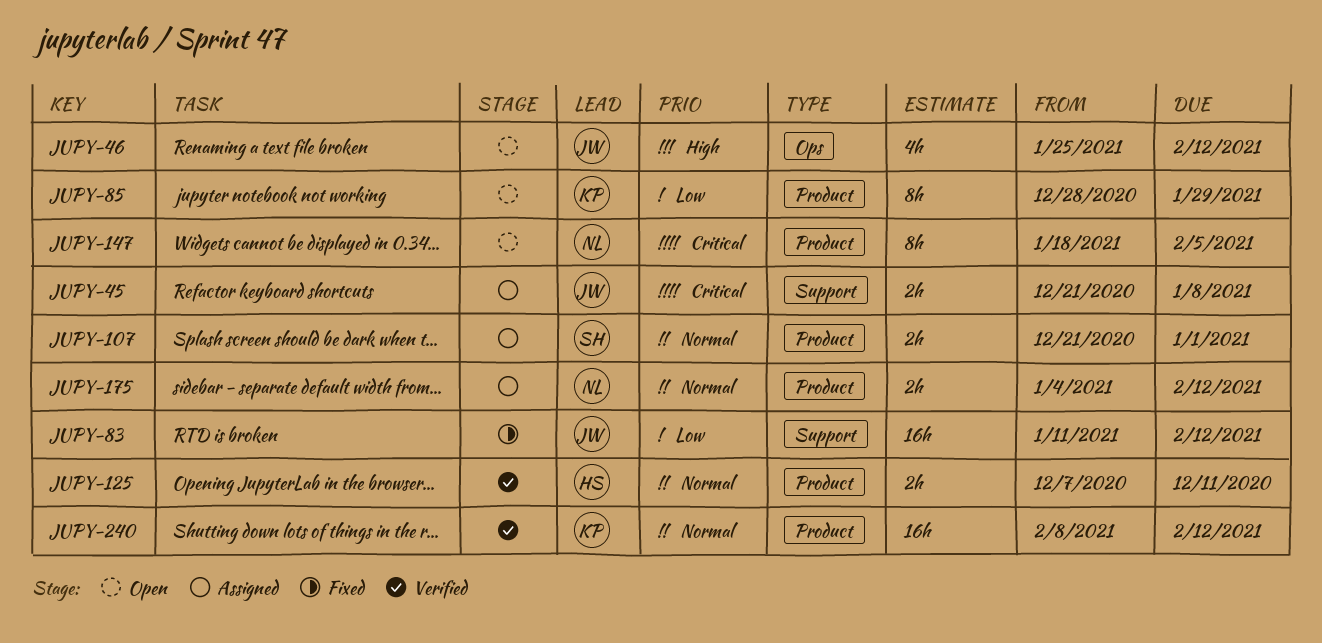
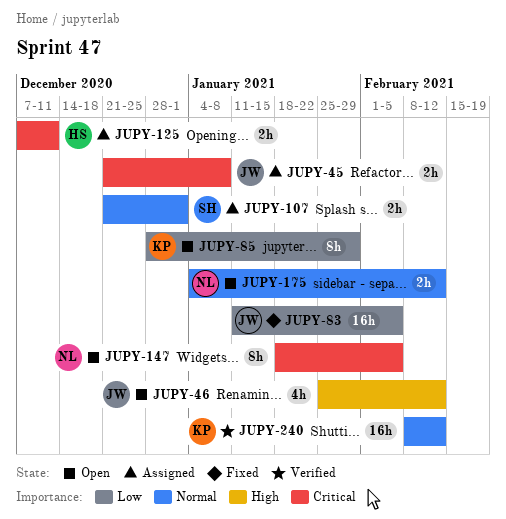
JUPY-83, due: Feb 12 -> Feb 5
JUPY-125, status: Verified -> Assigned
JUPY-125, priority: Normal -> Critical
JUPY-175, status: Assigned -> Open

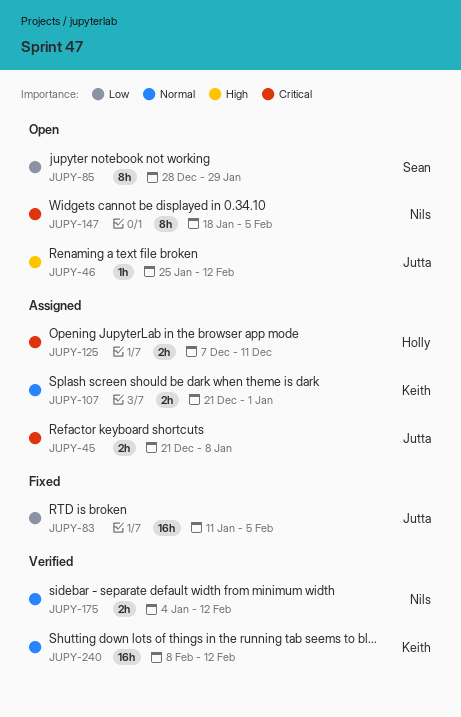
JUPY-46, estimate: 4h -> 1h
JUPY-85, owner: Keith -> Sean
JUPY-107, owner: Sean -> Keith
JUPY-175, status: Open -> Verified

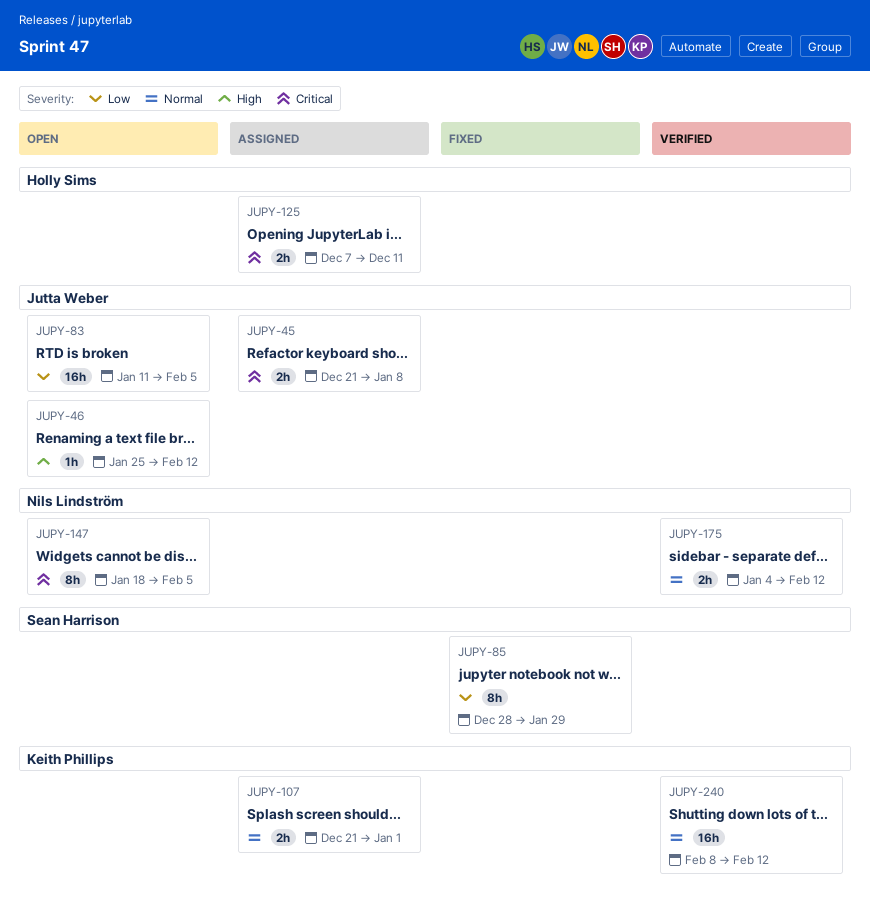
JUPY-83, status: Fixed -> Open
JUPY-85, status: Open -> Fixed

